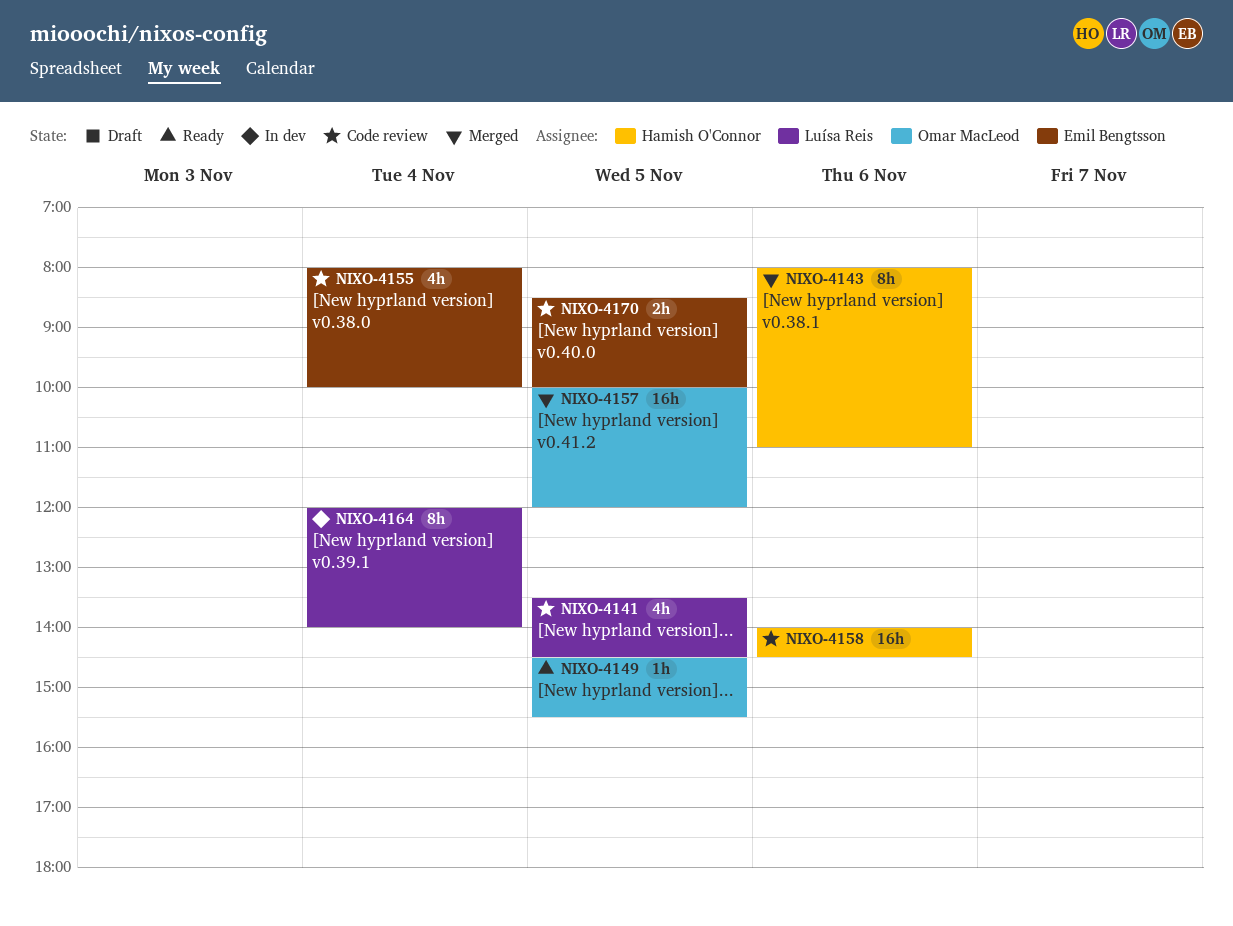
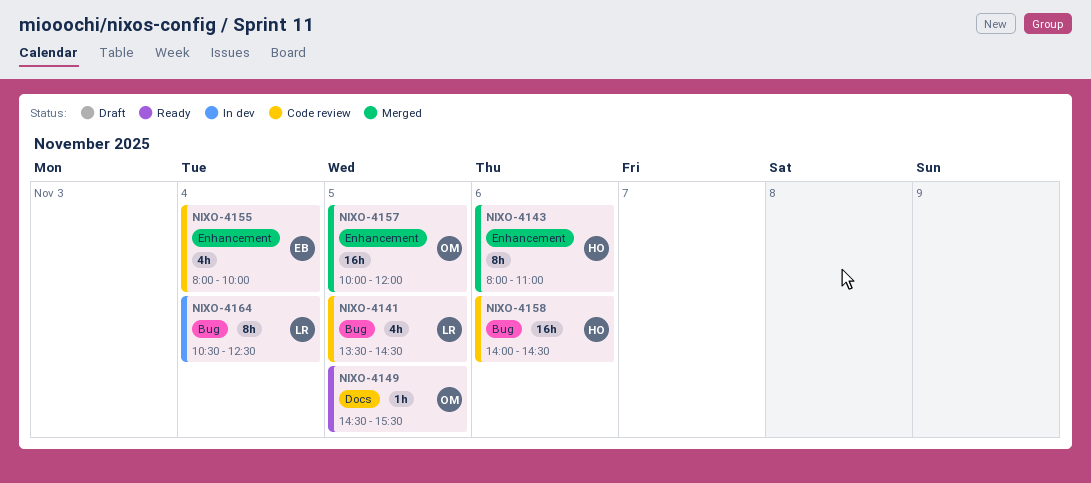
NIXO-4164, begins: 12:00 -> 10:30
NIXO-4164, ends: 14:00 -> 12:30
NIXO-4170: present -> none

